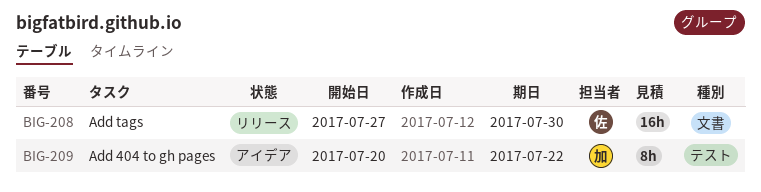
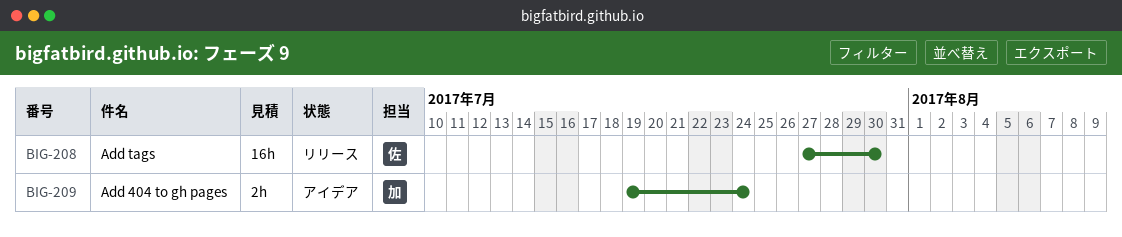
BIG-209, estimate: 8h -> 2h
BIG-209, start: Jul 20 -> Jul 19
BIG-209, due: Jul 22 -> Jul 24

